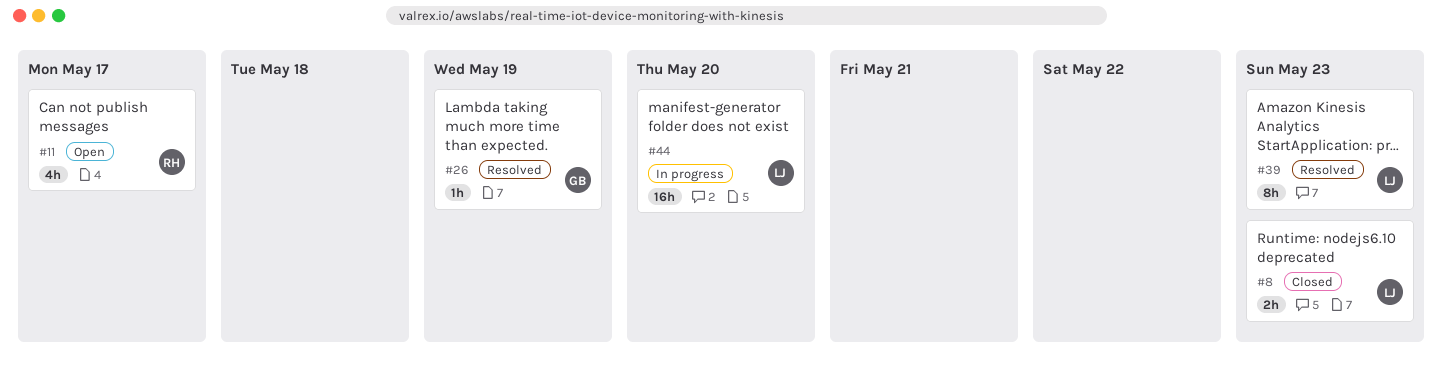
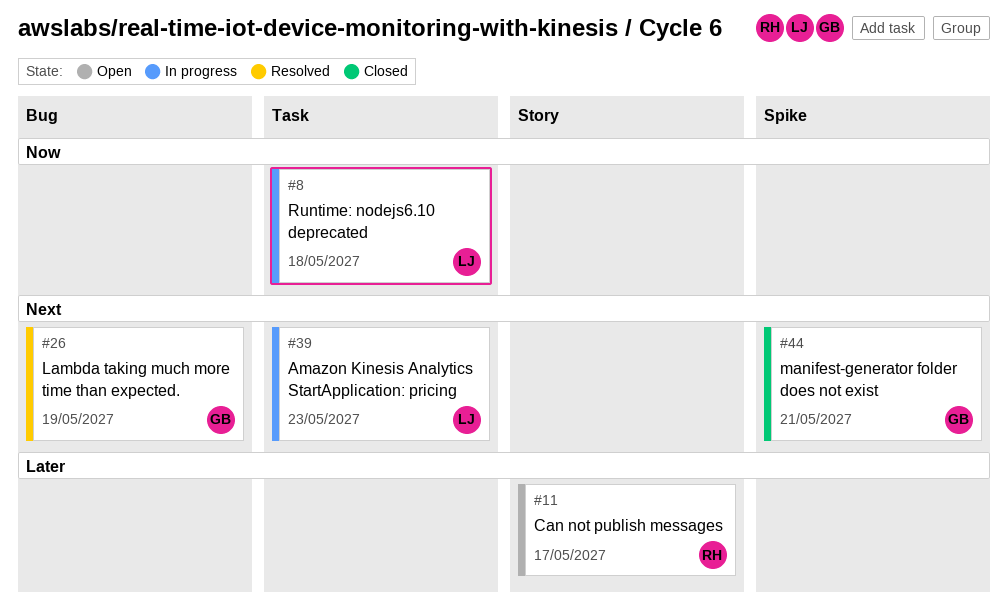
#8, status: Closed -> In progress
#8, due: May 23 -> May 18
#39, status: Resolved -> In progress
#44, status: In progress -> Closed
#44, owner: LJ -> GB
#44, due: May 20 -> May 21

